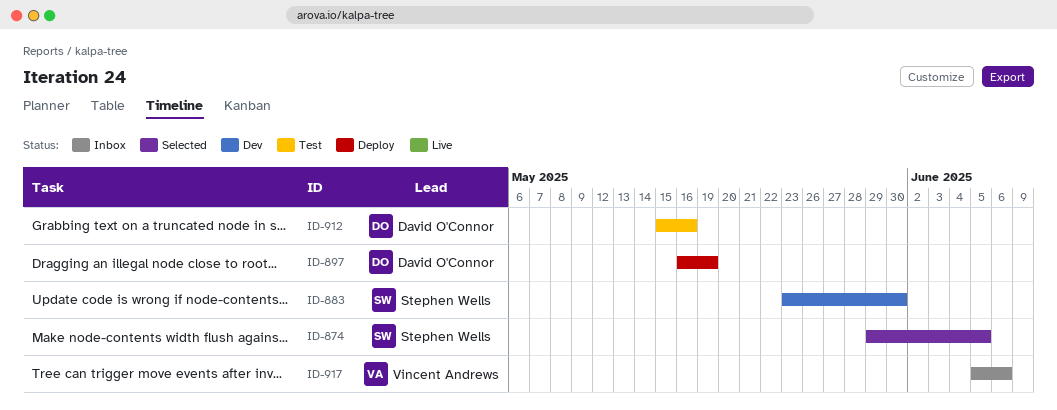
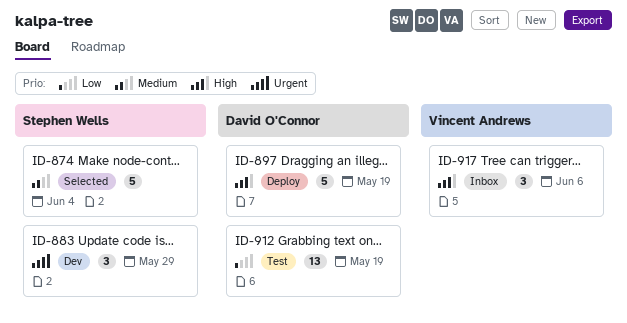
ID-874, due: Jun 5 -> Jun 4
ID-883, due: May 30 -> May 29
ID-912, due: May 16 -> May 19

